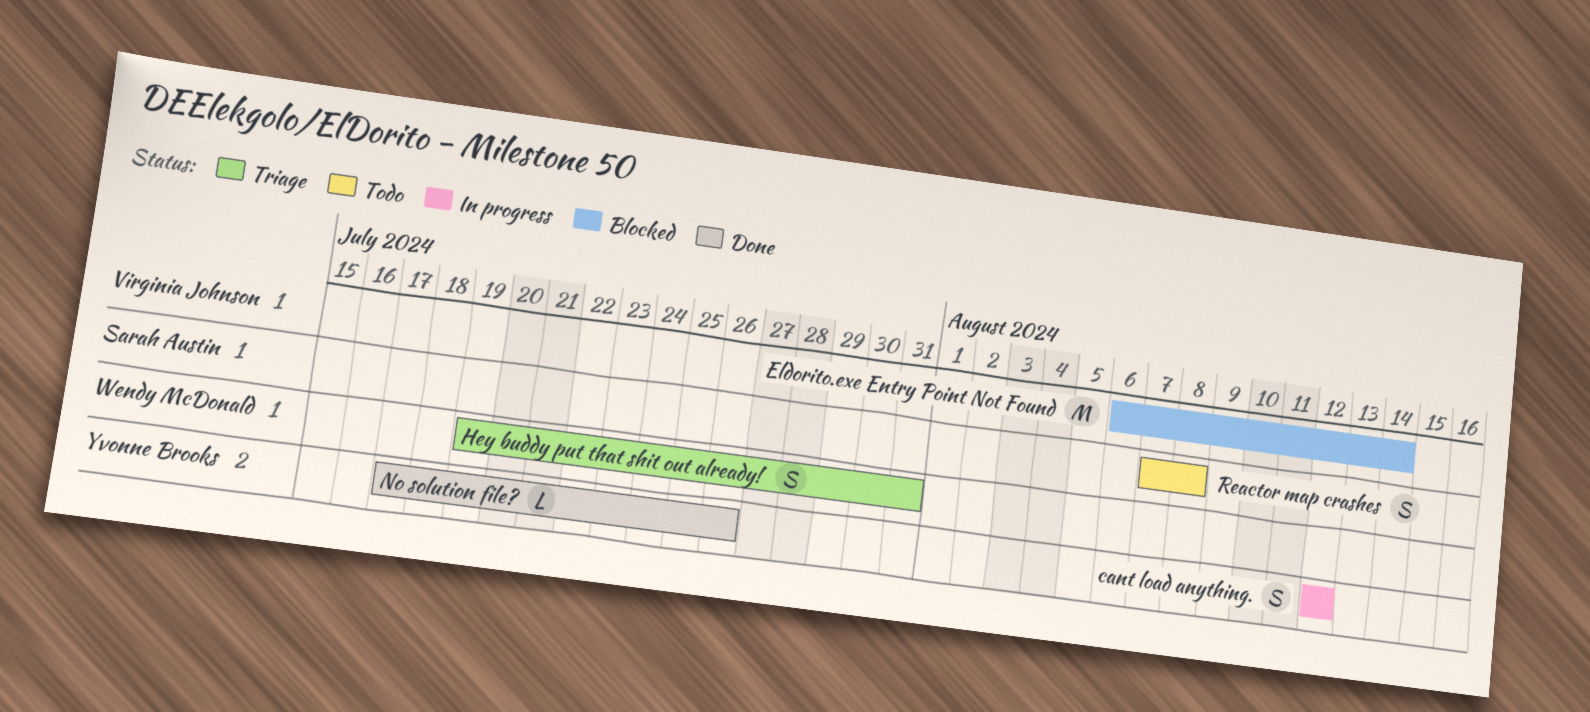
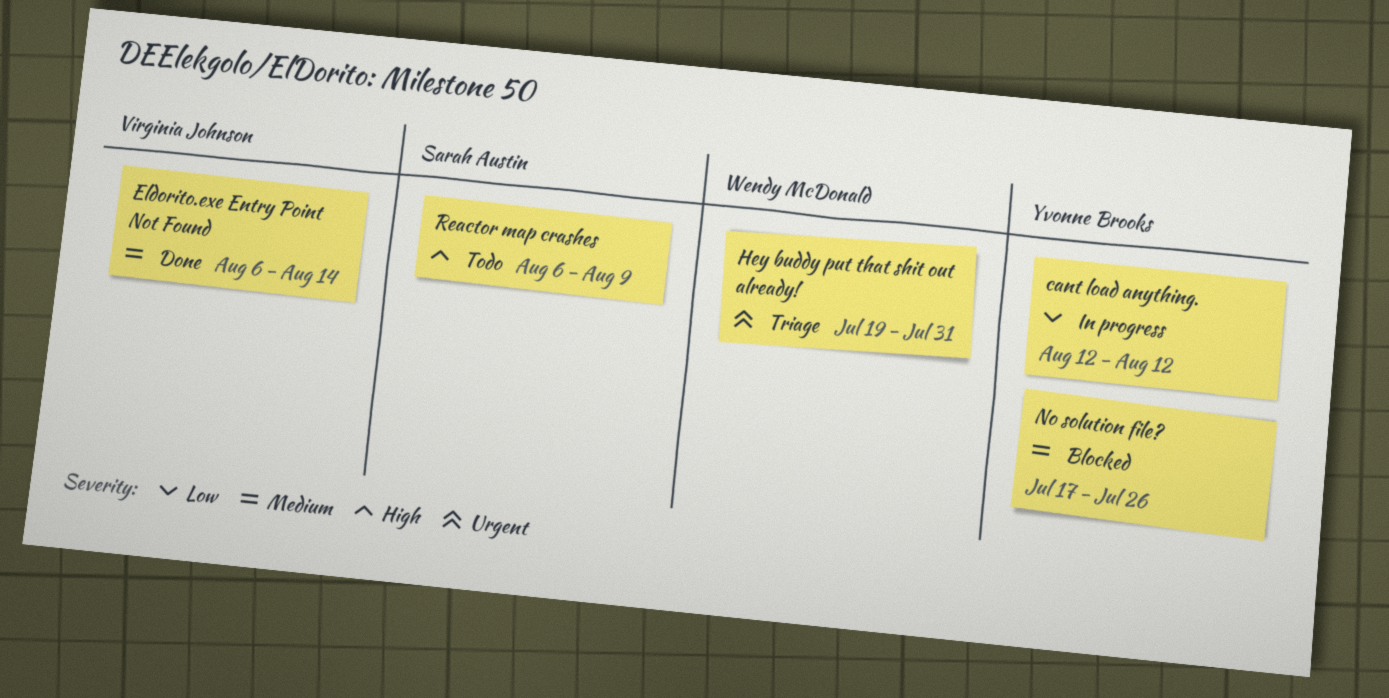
Eldorito.exe Entry Point Not Found, status: Blocked -> Done
No solution file?, status: Done -> Blocked
Reactor map crashes, start: Aug 7 -> Aug 6
Reactor map crashes, due: Aug 8 -> Aug 9

